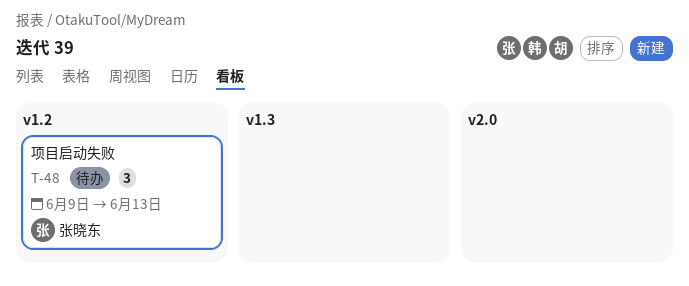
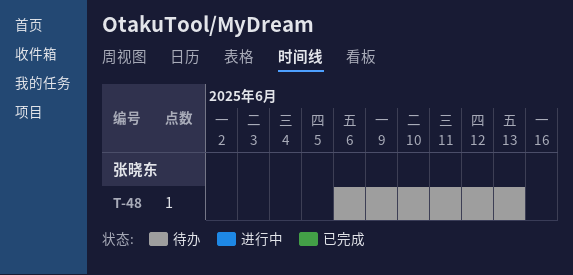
T-48, estimate: 3 -> 1
T-48, start: Jun 9 -> Jun 6

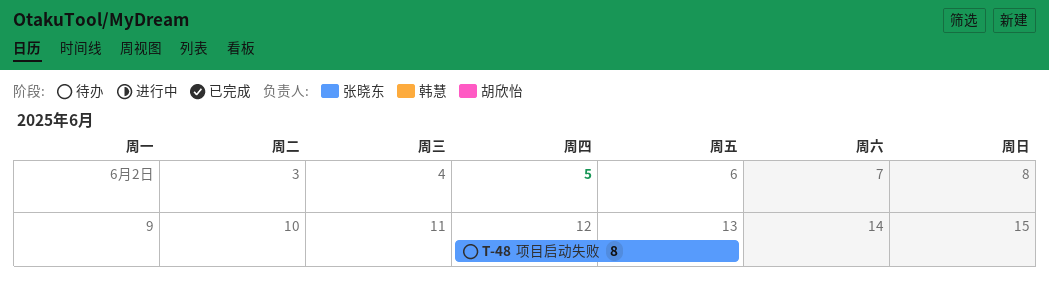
T-48, estimate: 1 -> 8
T-48, start: Jun 6 -> Jun 12

